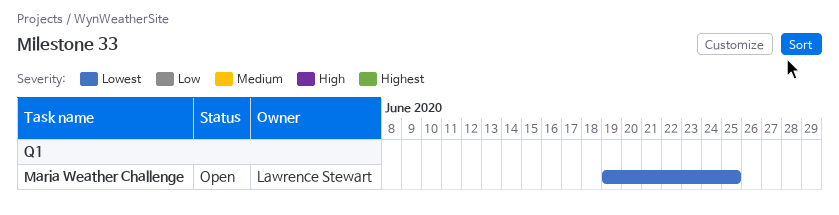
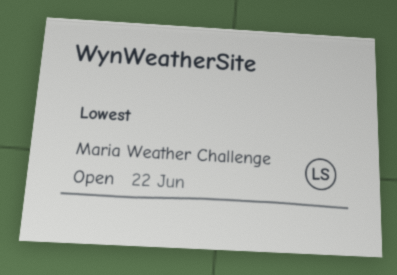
Maria Weather Challenge, due: Jun 25 -> Jun 22

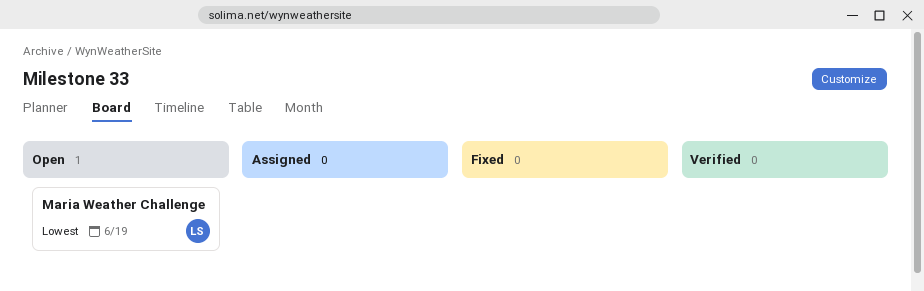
Maria Weather Challenge, due: Jun 22 -> Jun 19

